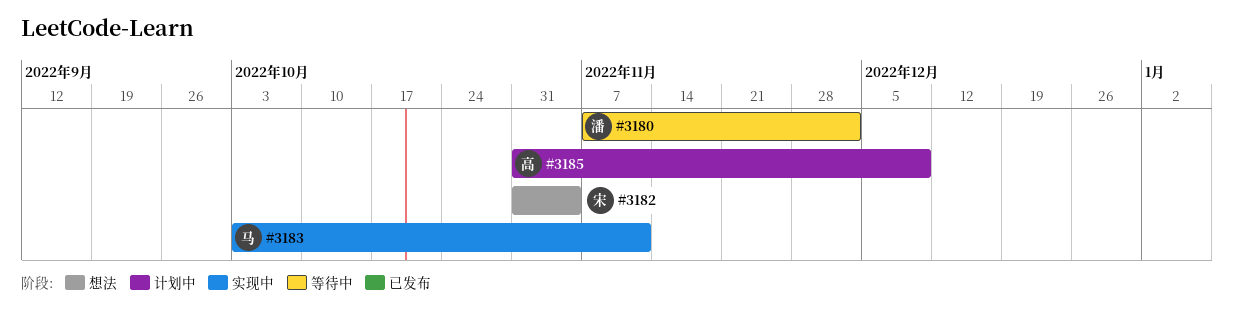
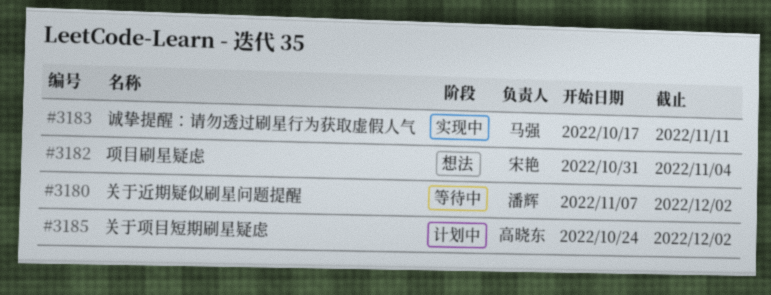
#3183, start: Oct 3 -> Oct 17
#3185, start: Oct 31 -> Oct 24
#3185, due: Dec 9 -> Dec 2

